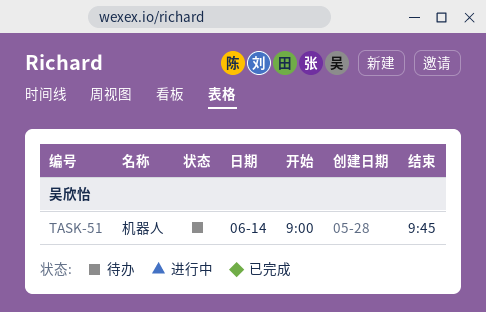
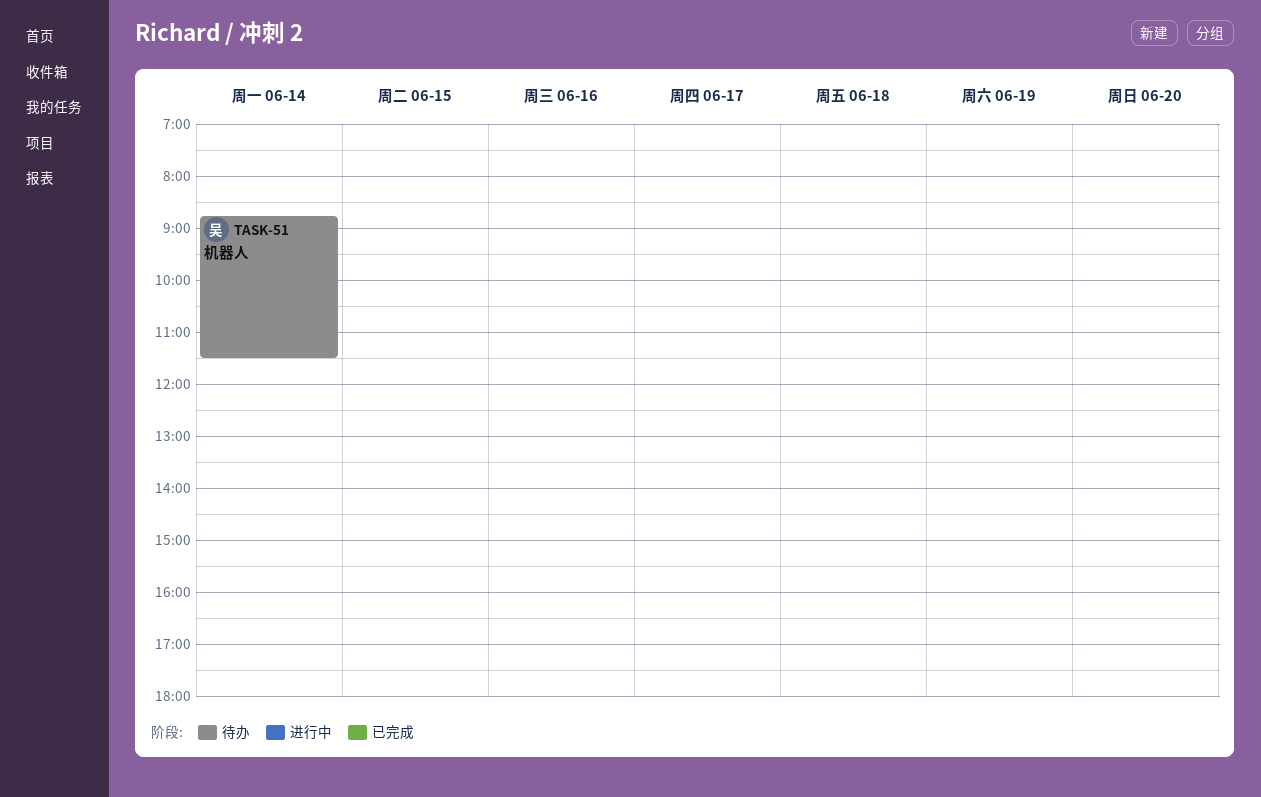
TASK-51, begins: 09:00 -> 08:45
TASK-51, ends: 09:45 -> 11:30

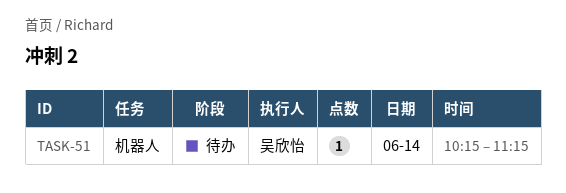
TASK-51, begins: 08:45 -> 10:15
TASK-51, ends: 11:30 -> 11:15

